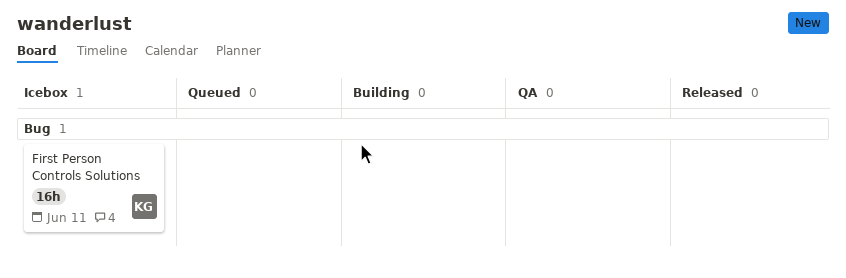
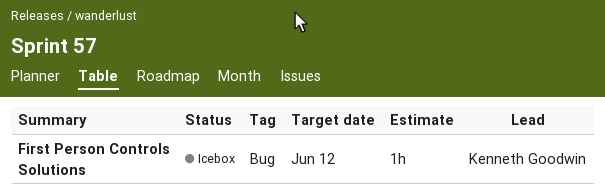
First Person Controls Solutions, estimate: 16h -> 1h
First Person Controls Solutions, due: Jun 11 -> Jun 12

